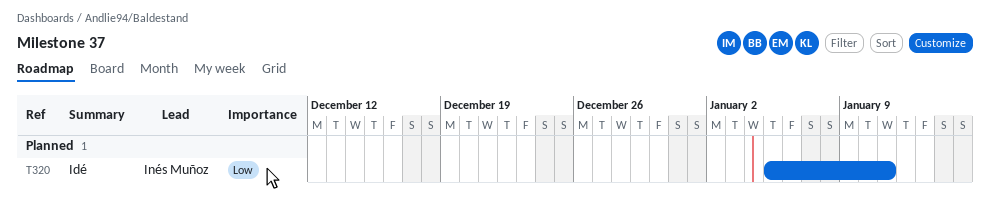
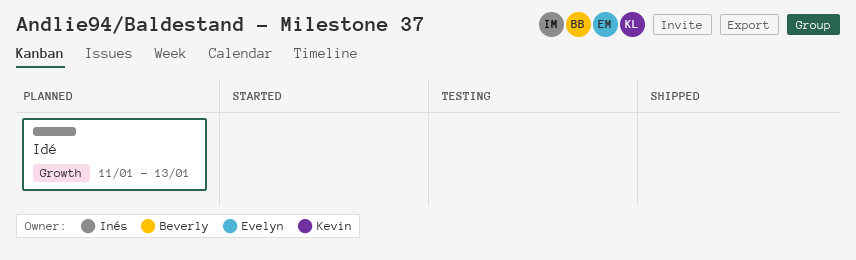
Idé, start: Jan 5 -> Jan 11
Idé, due: Jan 11 -> Jan 13

